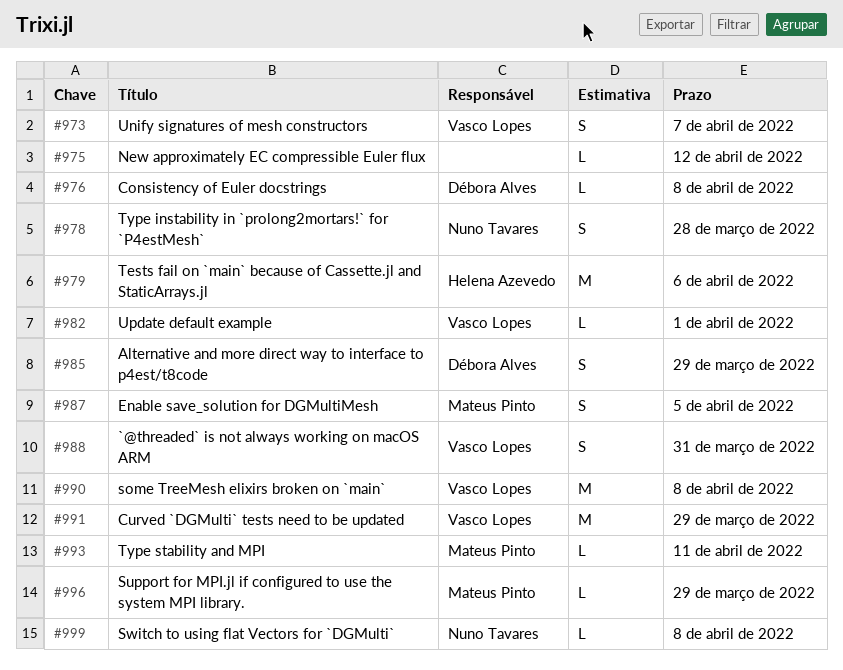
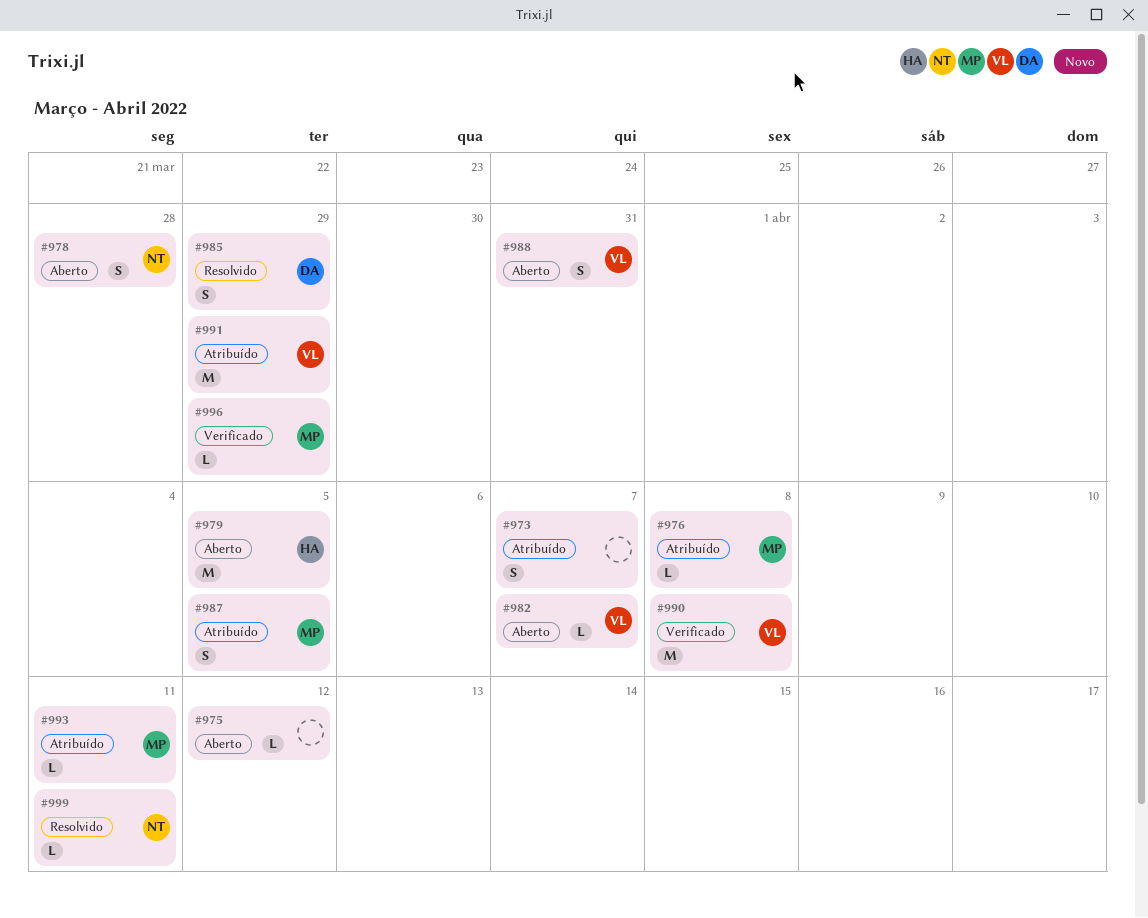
#973, owner: Vasco Lopes -> none
#976, owner: Débora Alves -> Mateus Pinto
#979, due: Apr 6 -> Apr 5
#982, due: Apr 1 -> Apr 7
#999, due: Apr 8 -> Apr 11

